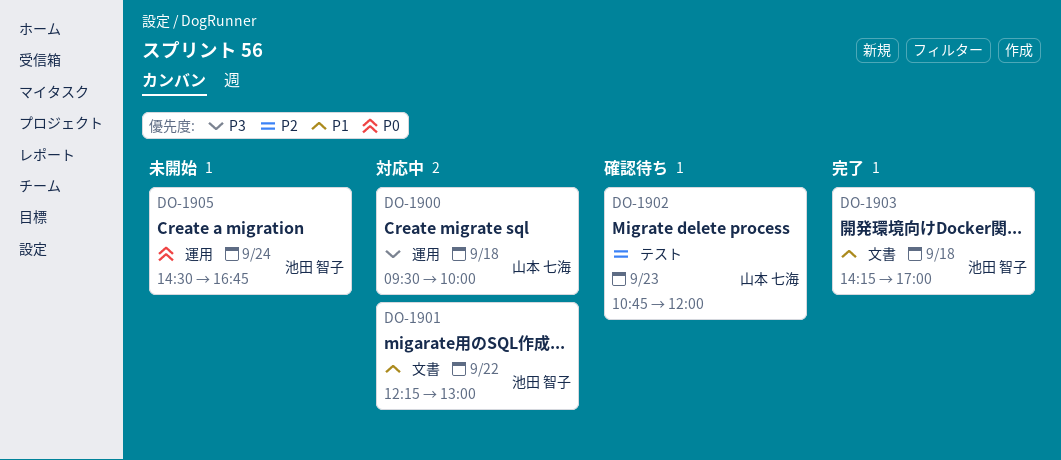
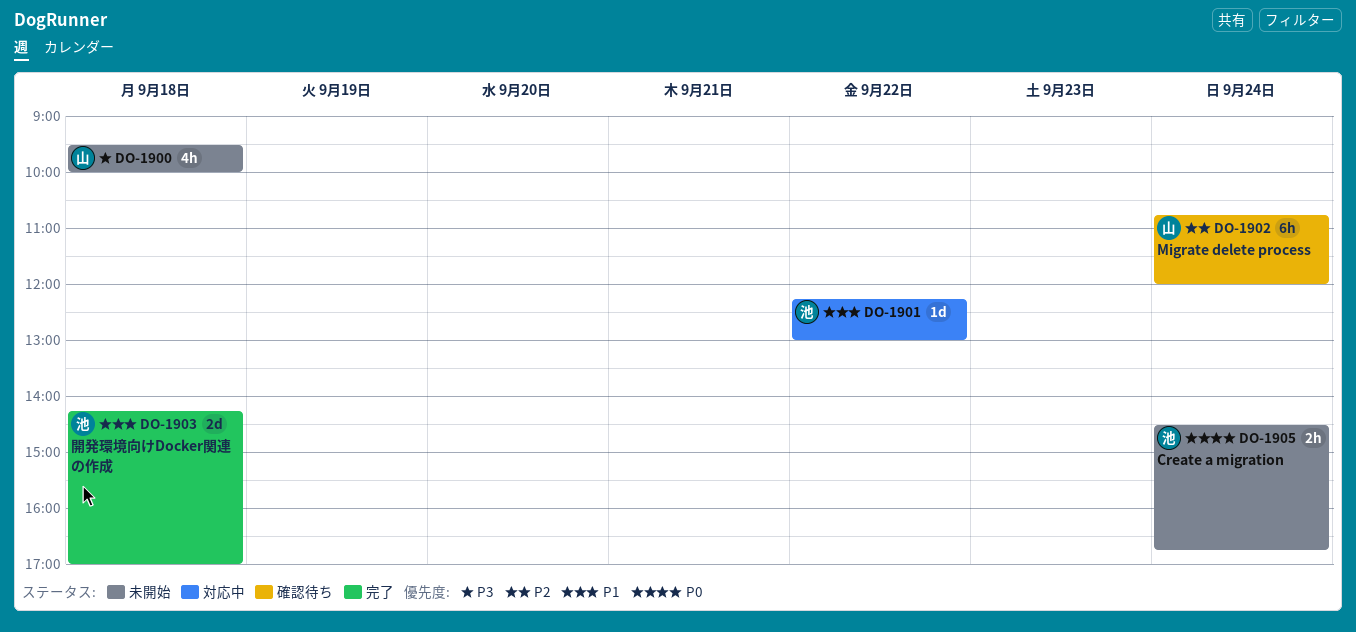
DO-1900, status: 対応中 -> 未開始
DO-1902, day: Sep 23 -> Sep 24

